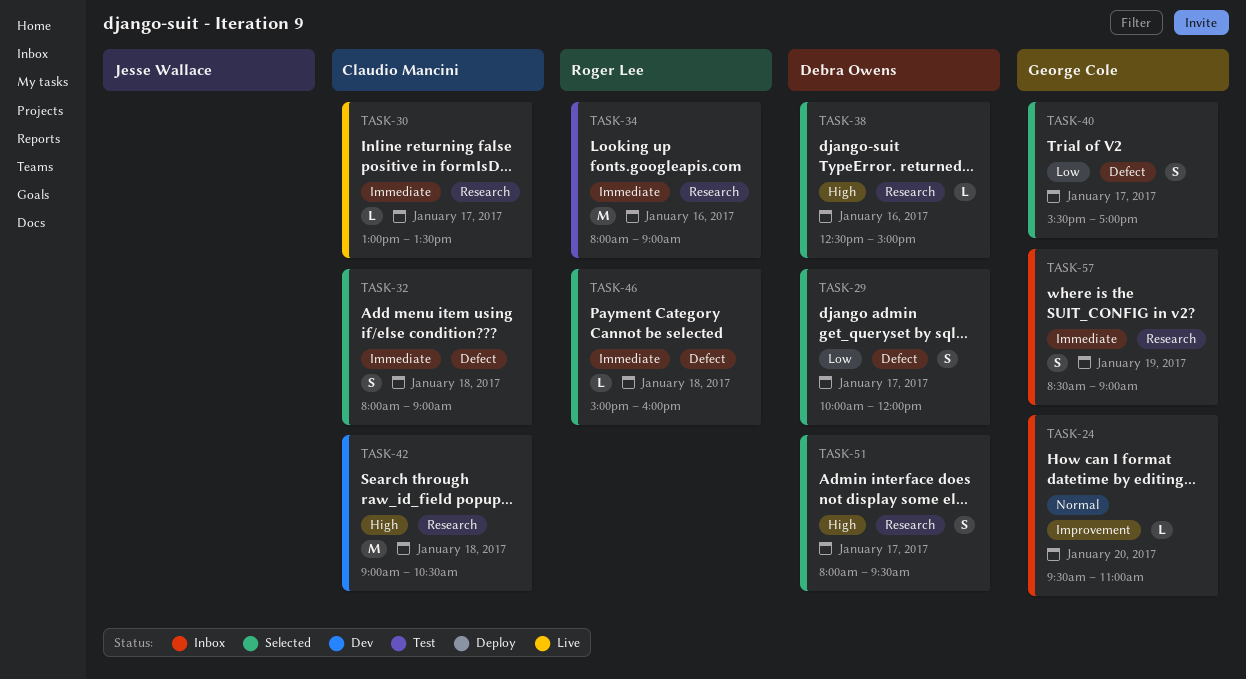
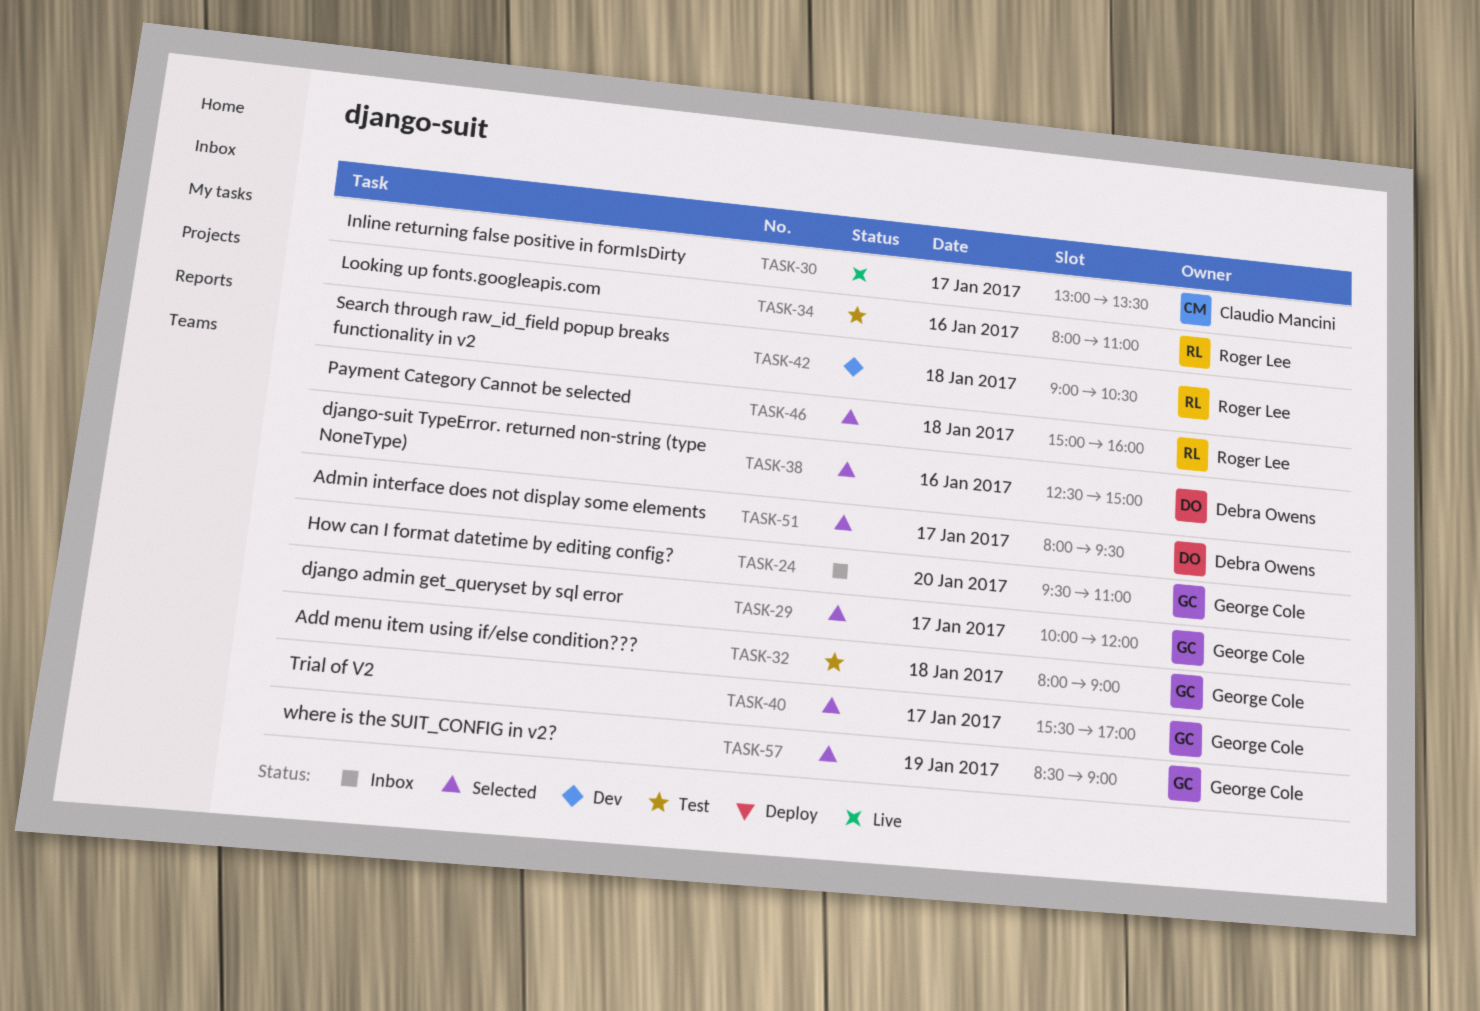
TASK-29, owner: Debra Owens -> George Cole
TASK-32, status: Selected -> Test
TASK-32, owner: Claudio Mancini -> George Cole
TASK-34, ends: 09:00 -> 11:00
TASK-42, owner: Claudio Mancini -> Roger Lee
TASK-57, status: Inbox -> Selected

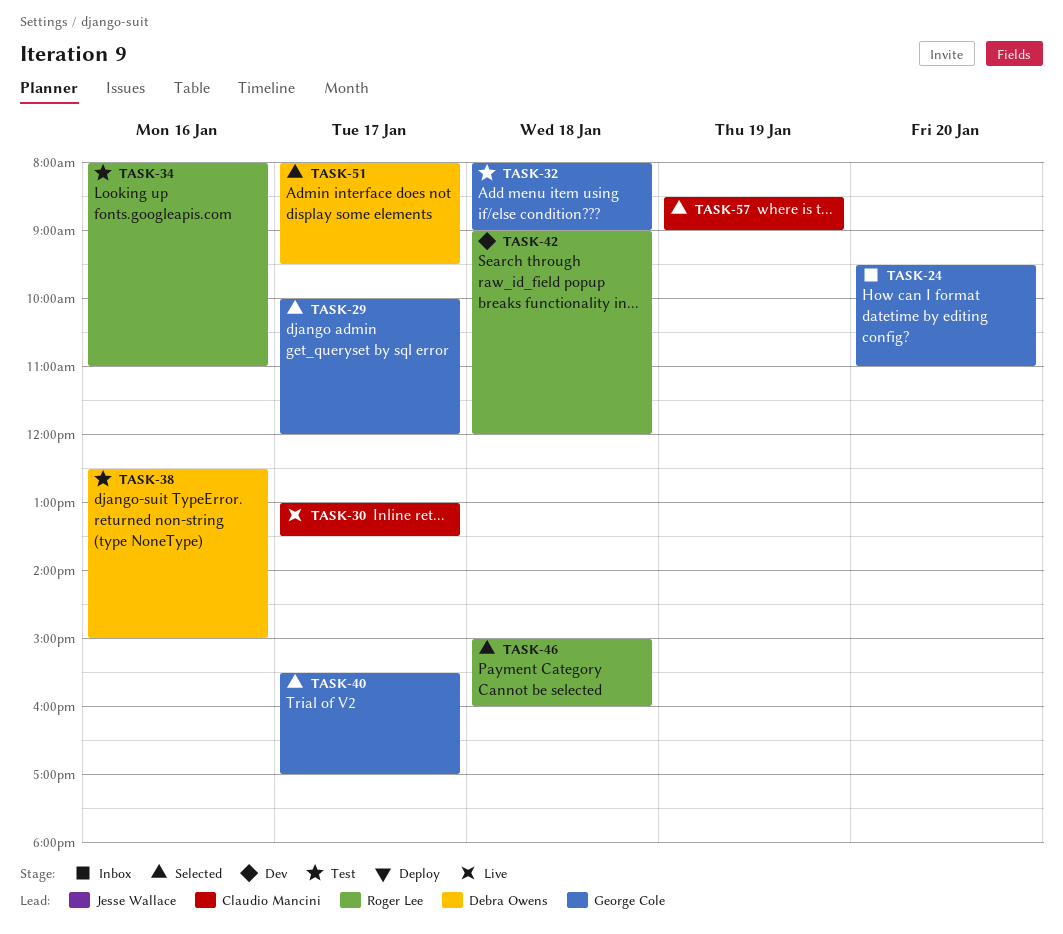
TASK-38, status: Selected -> Test
TASK-42, ends: 10:30 -> 12:00
TASK-57, owner: George Cole -> Claudio Mancini

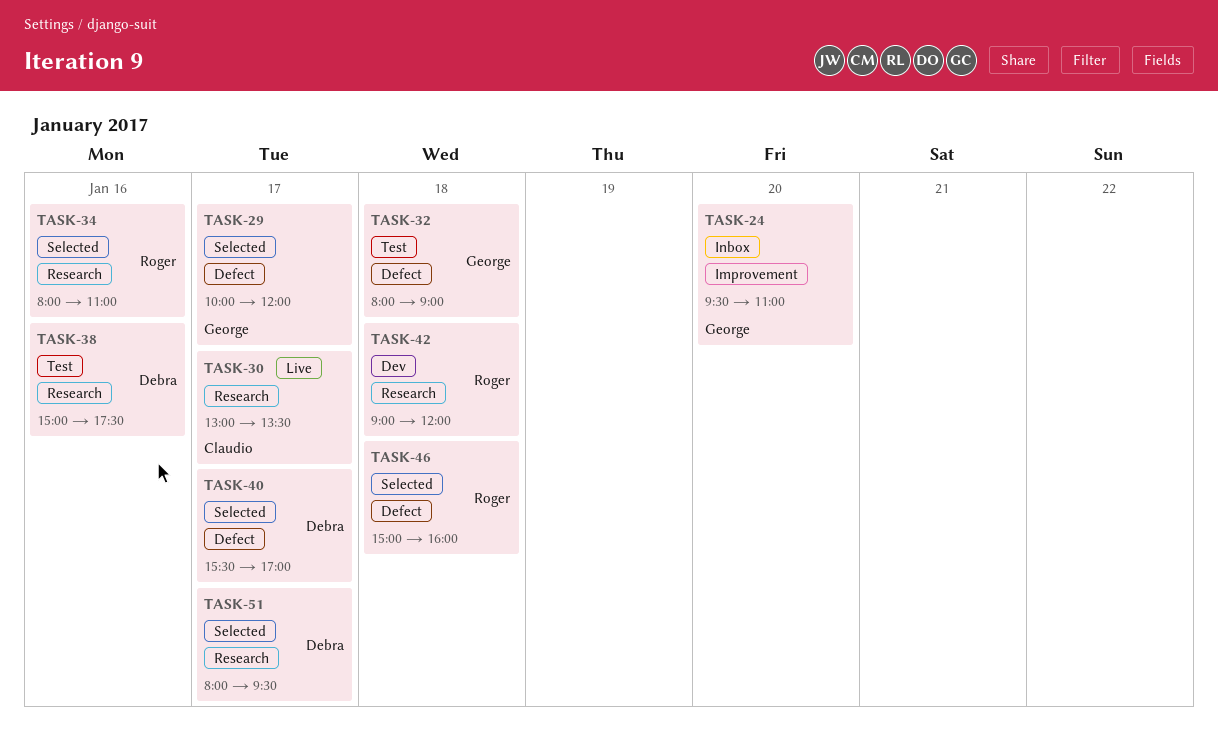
TASK-34, status: Test -> Selected
TASK-38, begins: 12:30 -> 15:00
TASK-38, ends: 15:00 -> 17:30
TASK-40, owner: George Cole -> Debra Owens
TASK-57: present -> none

